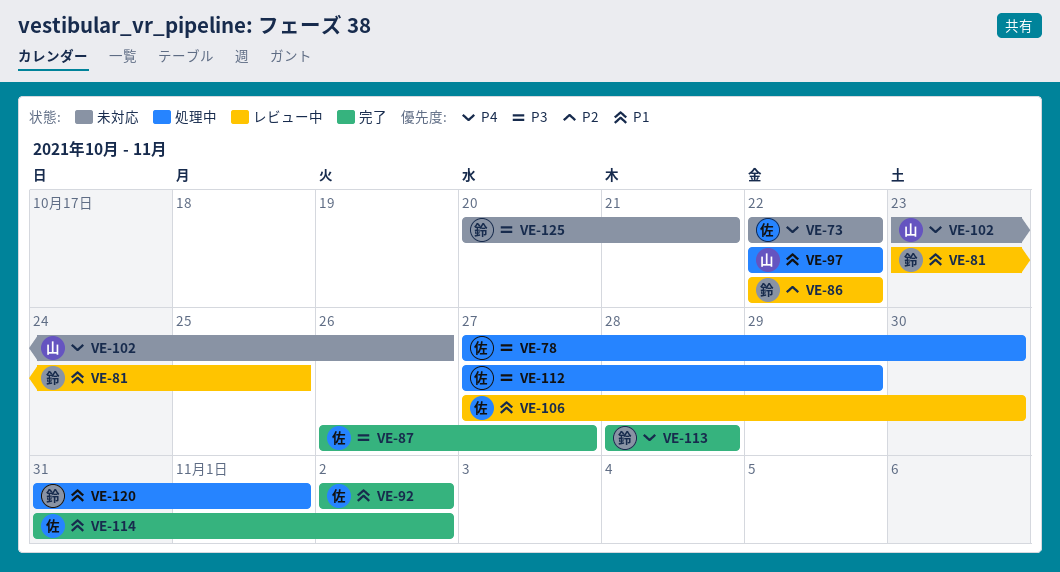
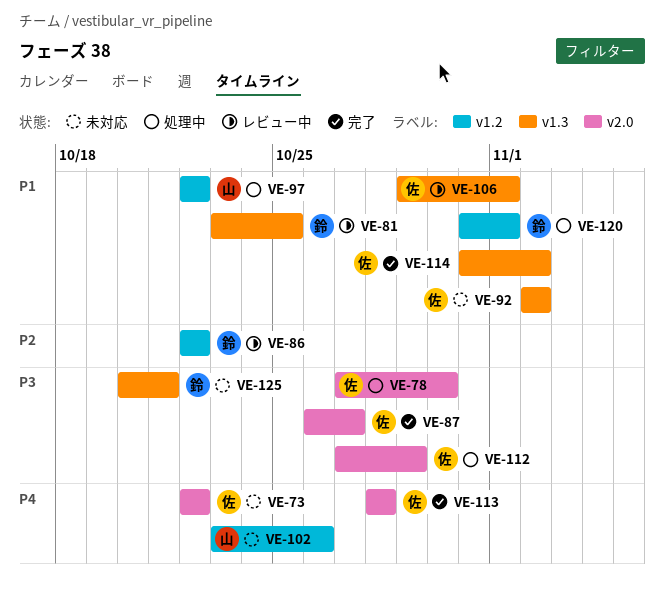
VE-92, status: 完了 -> 未対応
VE-106, start: Oct 27 -> Oct 29
VE-106, due: Oct 30 -> Nov 1
VE-113, owner: 鈴 -> 佐

